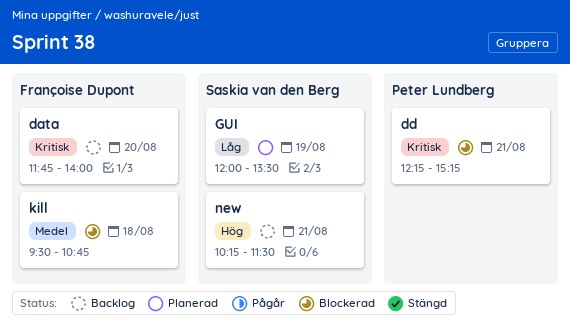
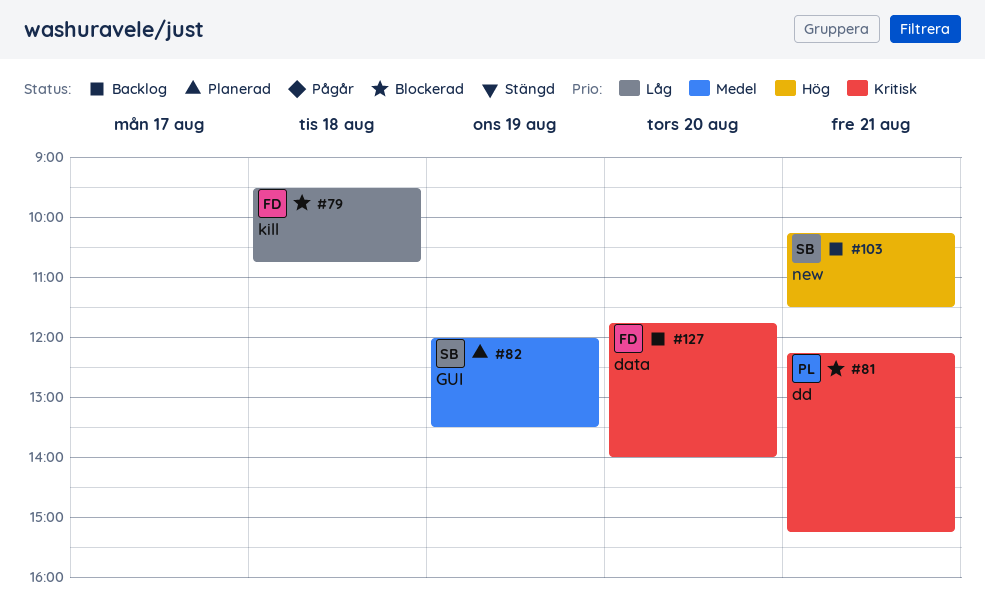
GUI, priority: Låg -> Medel
kill, priority: Medel -> Låg

